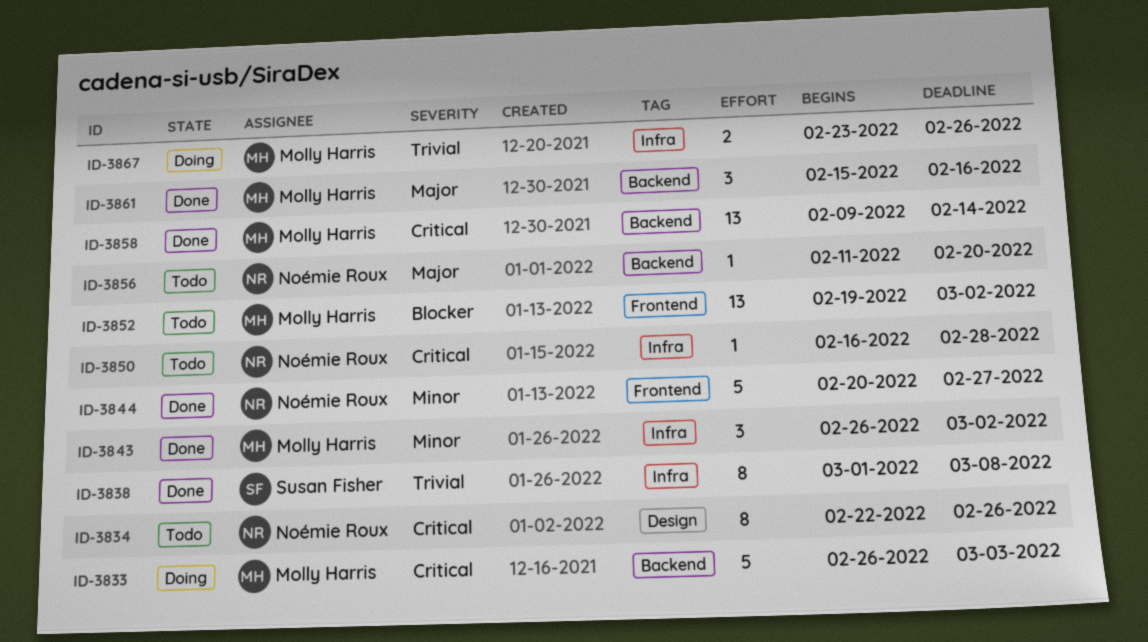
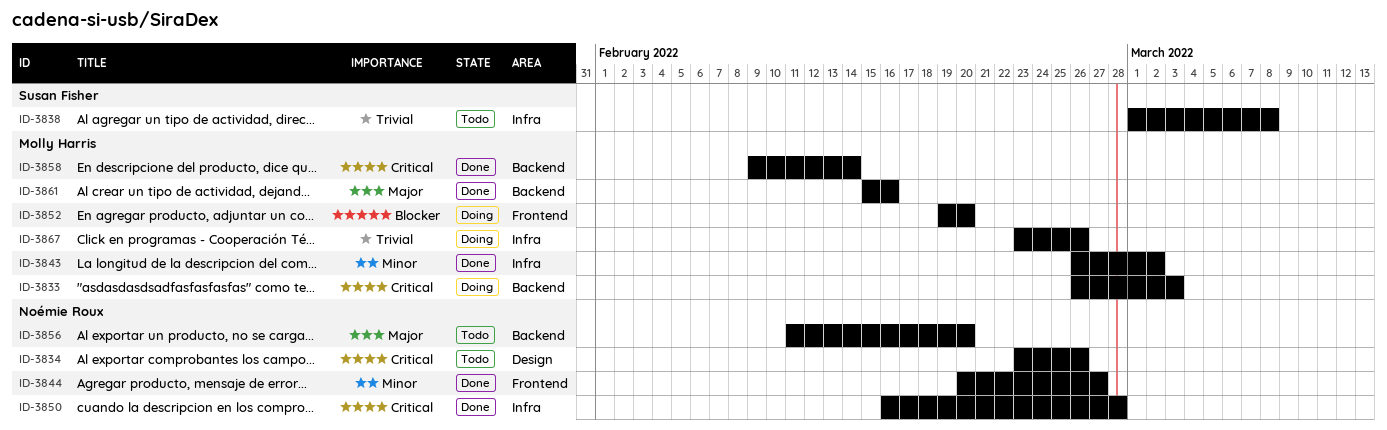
ID-3834, start: Feb 22 -> Feb 23
ID-3838, status: Done -> Todo
ID-3850, status: Todo -> Done
ID-3852, status: Todo -> Doing
ID-3852, due: Mar 2 -> Feb 20

